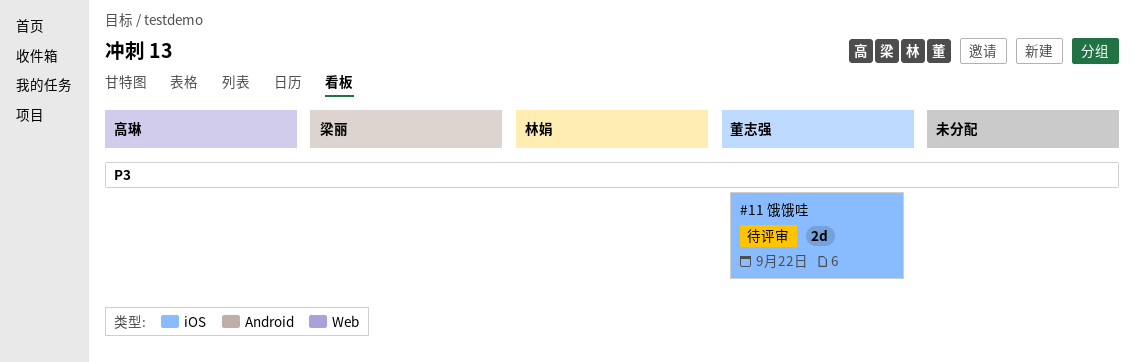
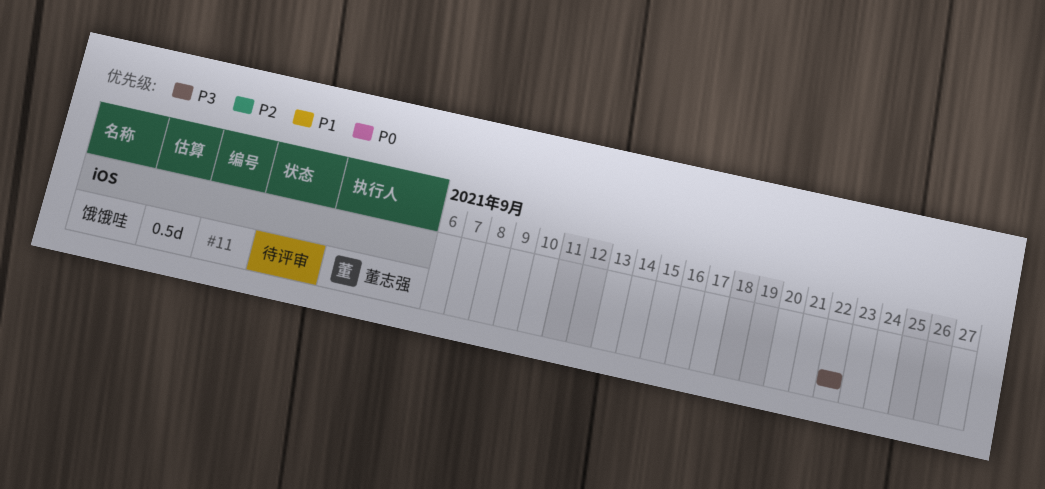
#11, estimate: 2d -> 0.5d

